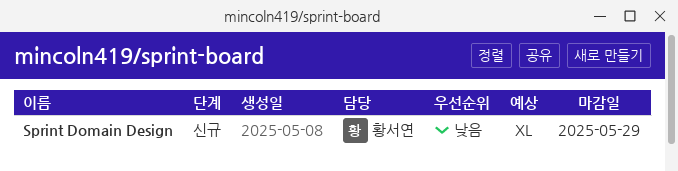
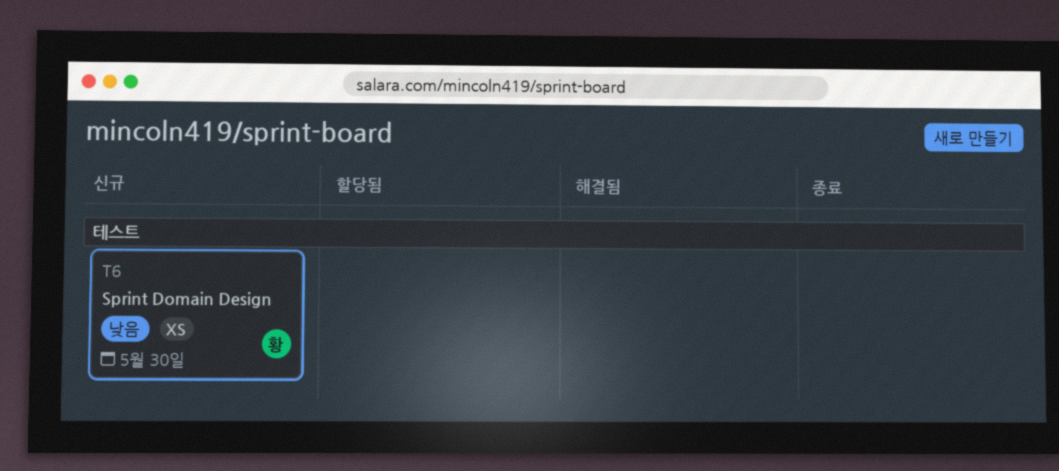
Sprint Domain Design, estimate: XL -> XS
Sprint Domain Design, due: May 29 -> May 30

